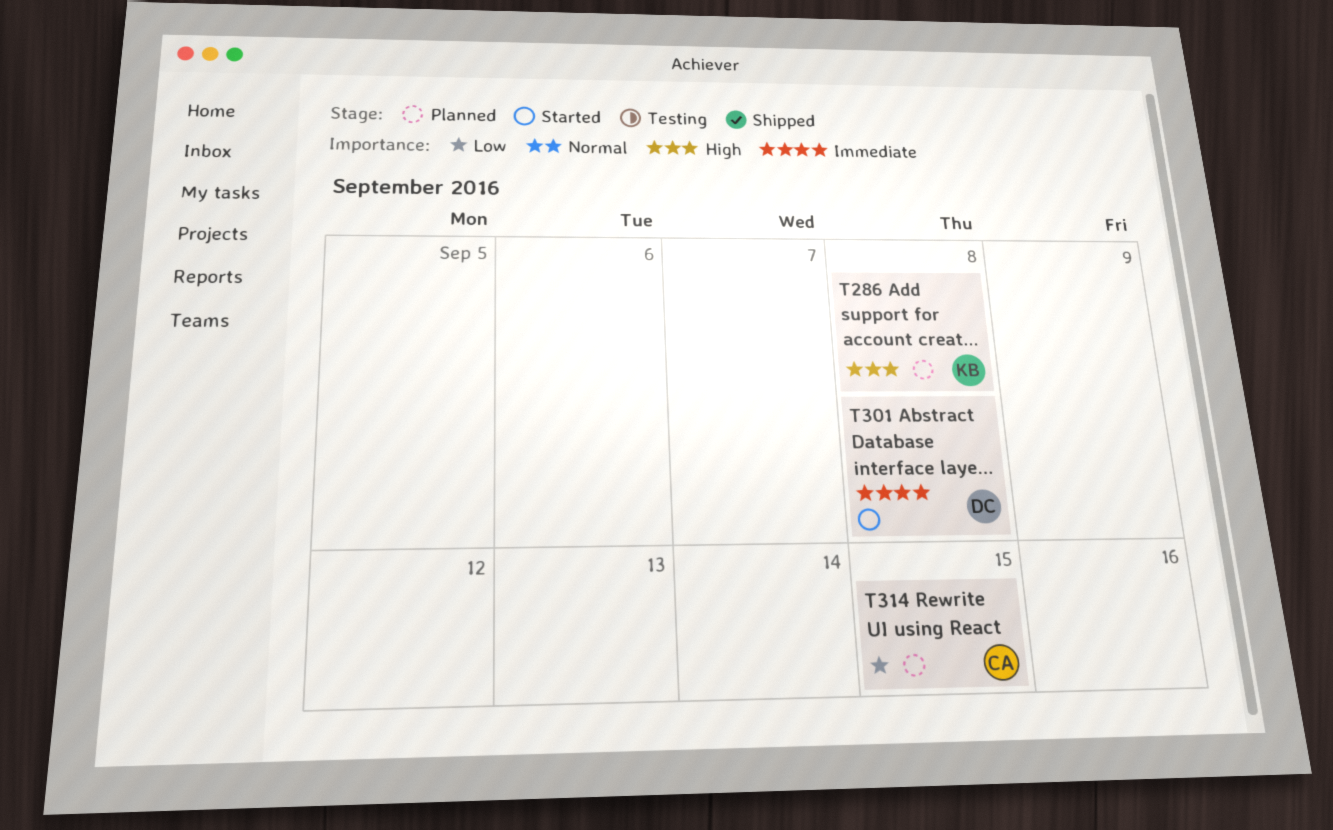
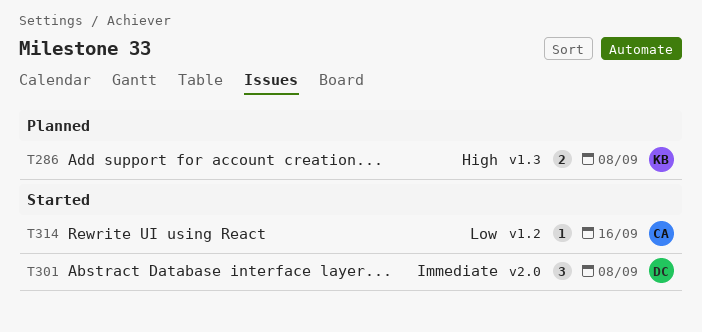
T314, status: Planned -> Started
T314, due: Sep 15 -> Sep 16

